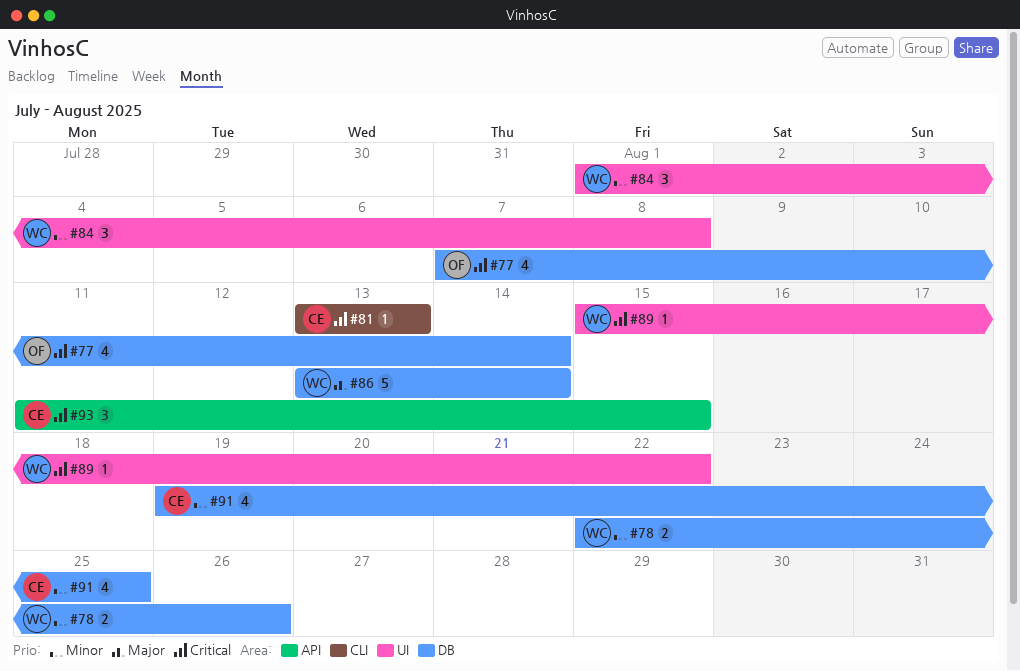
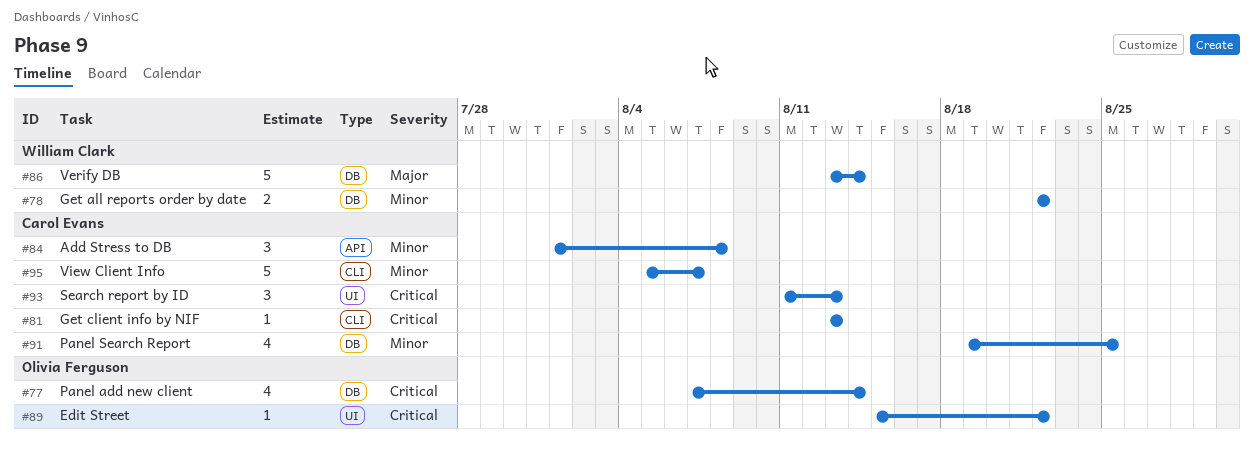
#78, due: Aug 26 -> Aug 22
#84, owner: William Clark -> Carol Evans
#84, label: UI -> API
#89, owner: William Clark -> Olivia Ferguson
#93, label: API -> UI
#93, due: Aug 15 -> Aug 13
#95: none -> present

